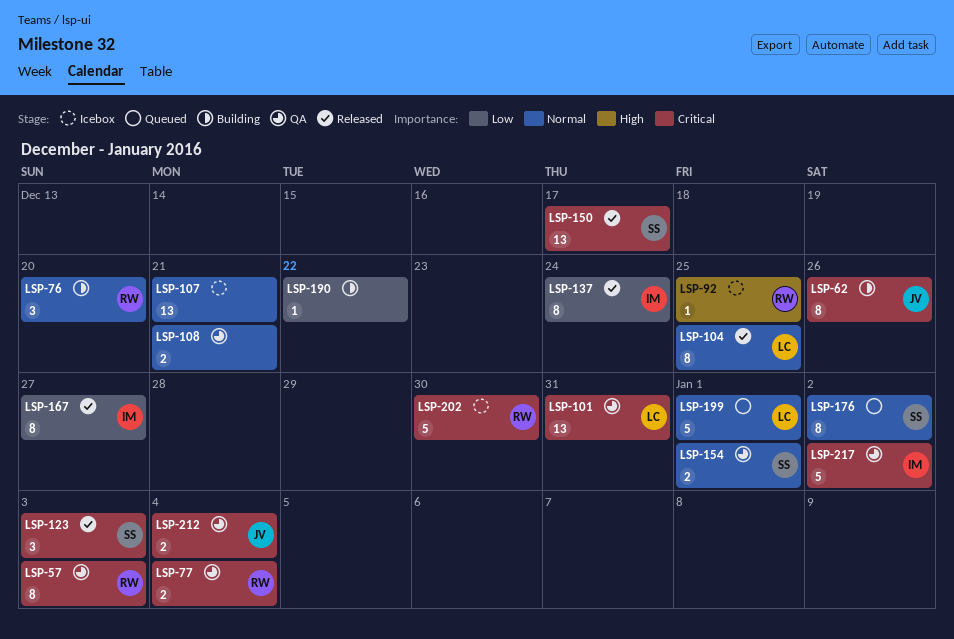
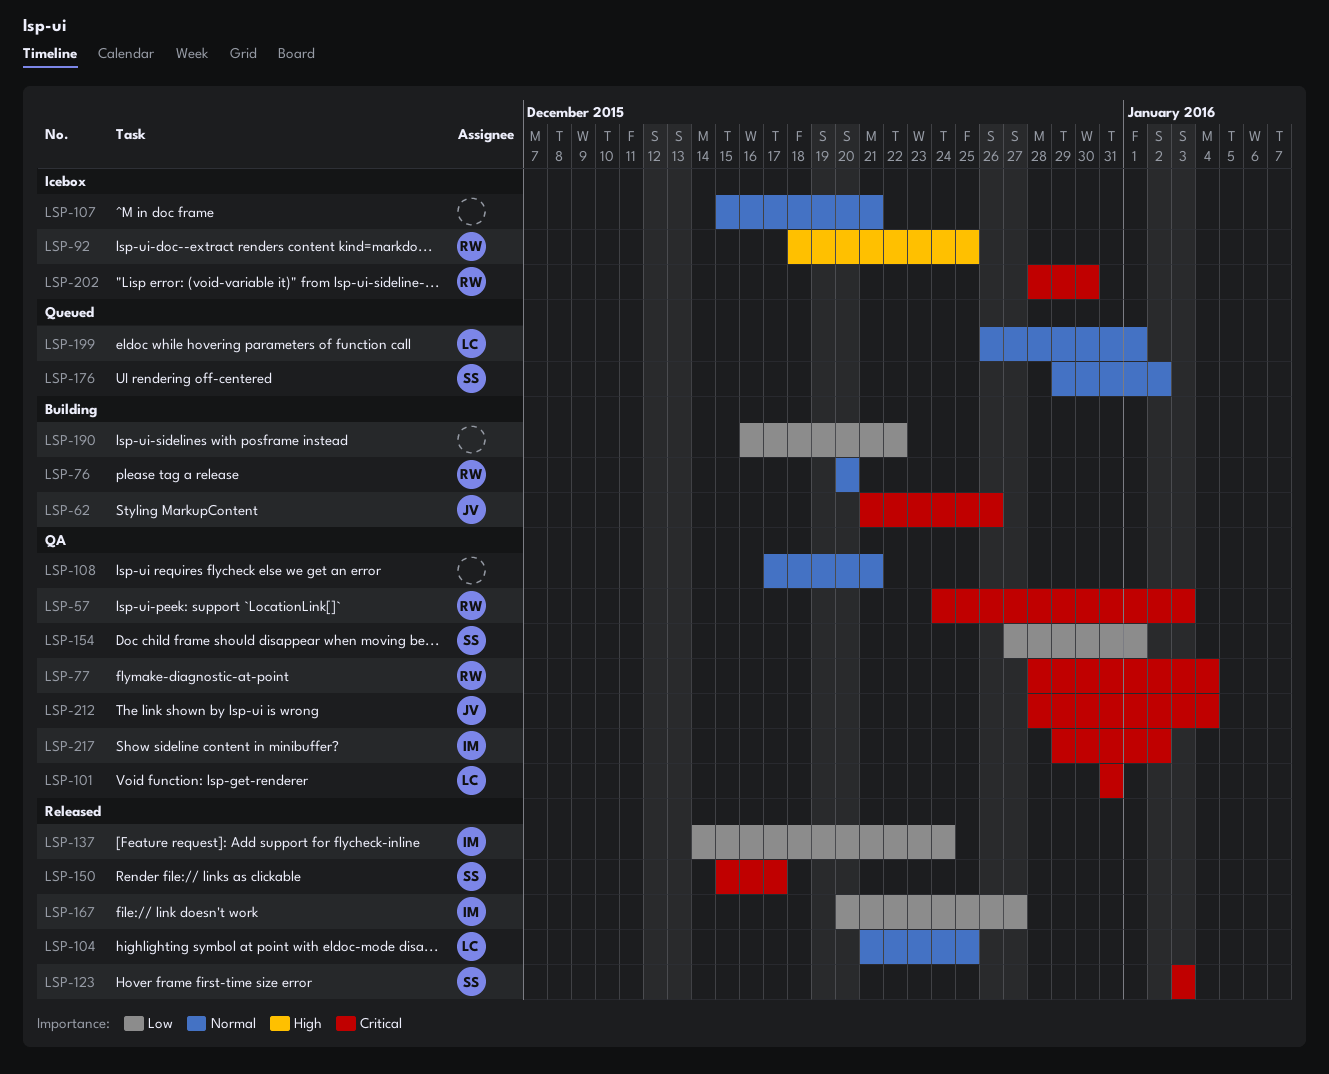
LSP-154, priority: Normal -> Low

